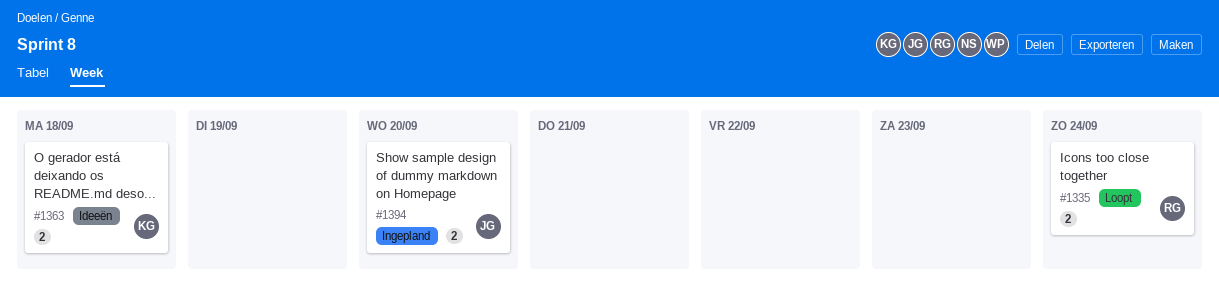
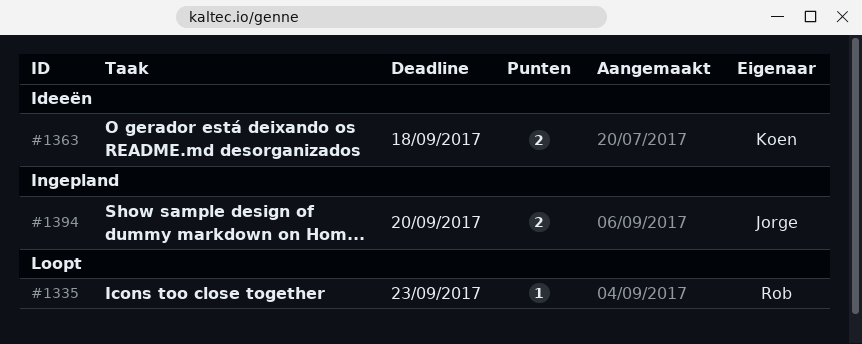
#1335, estimate: 2 -> 1
#1335, due: Sep 24 -> Sep 23

